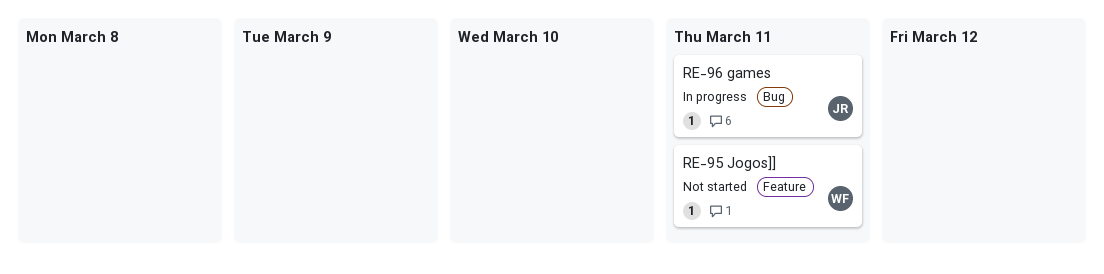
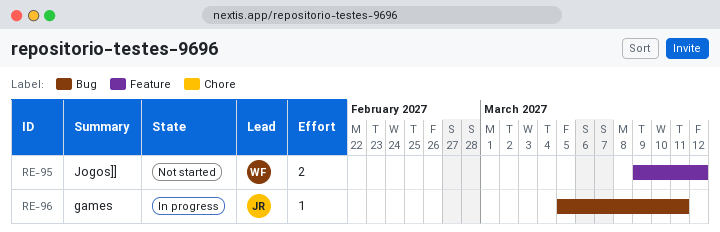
RE-95, estimate: 1 -> 2
RE-95, due: Mar 11 -> Mar 12

